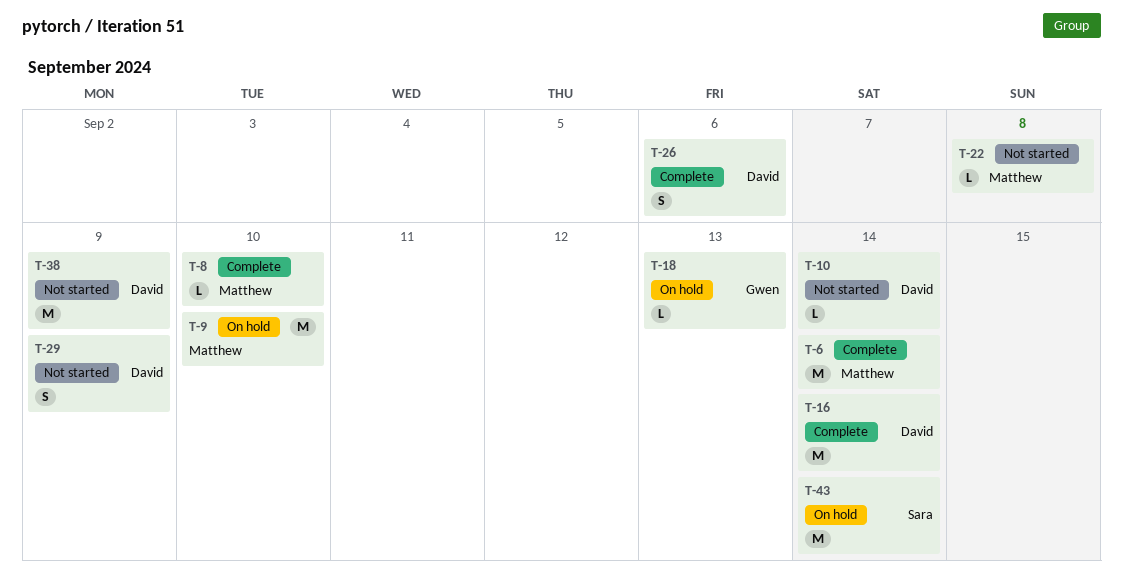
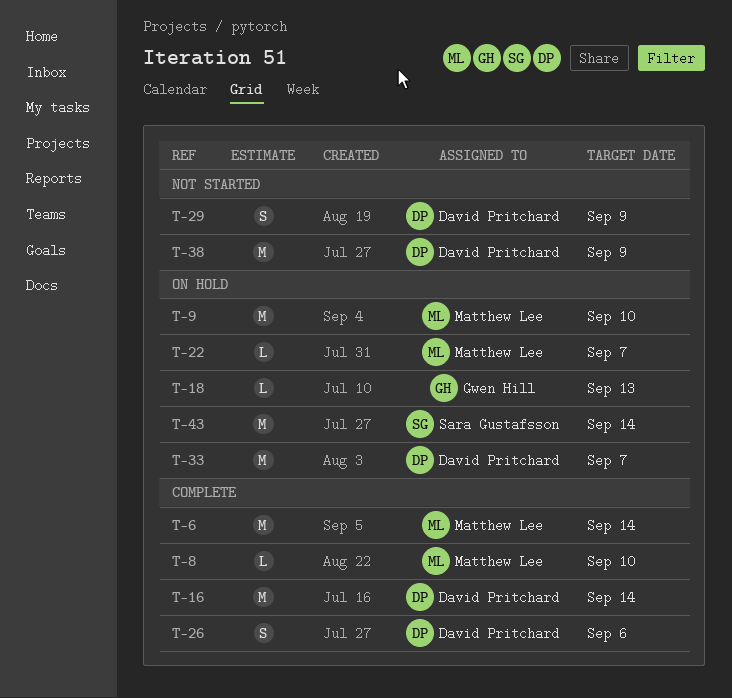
T-10: present -> none
T-22, status: Not started -> On hold
T-22, due: Sep 8 -> Sep 7
T-33: none -> present

